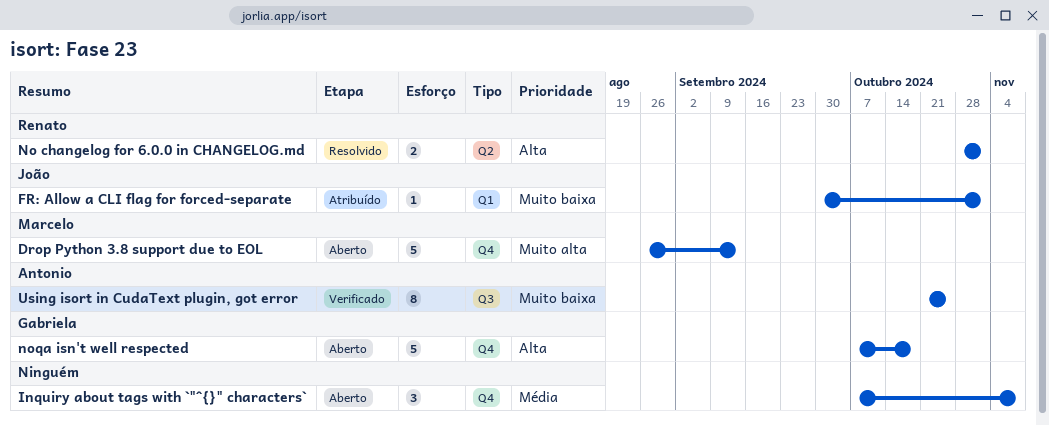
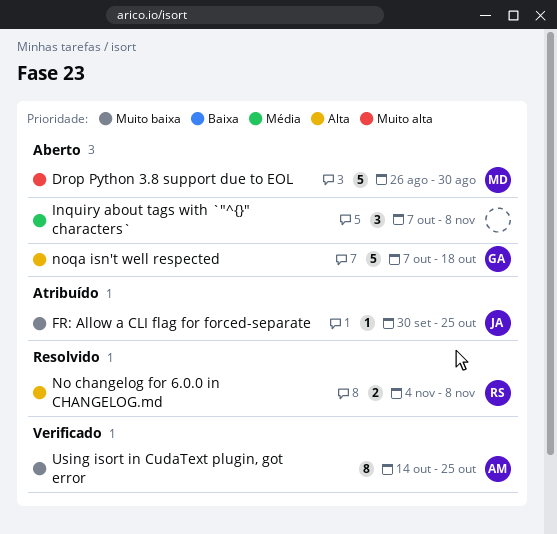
Drop Python 3.8 support due to EOL, due: Sep 13 -> Aug 30
FR: Allow a CLI flag for forced-separate, due: Nov 1 -> Oct 25
No changelog for 6.0.0 in CHANGELOG.md, start: Oct 28 -> Nov 4
No changelog for 6.0.0 in CHANGELOG.md, due: Nov 1 -> Nov 8
Using isort in CudaText plugin, got error, start: Oct 21 -> Oct 14

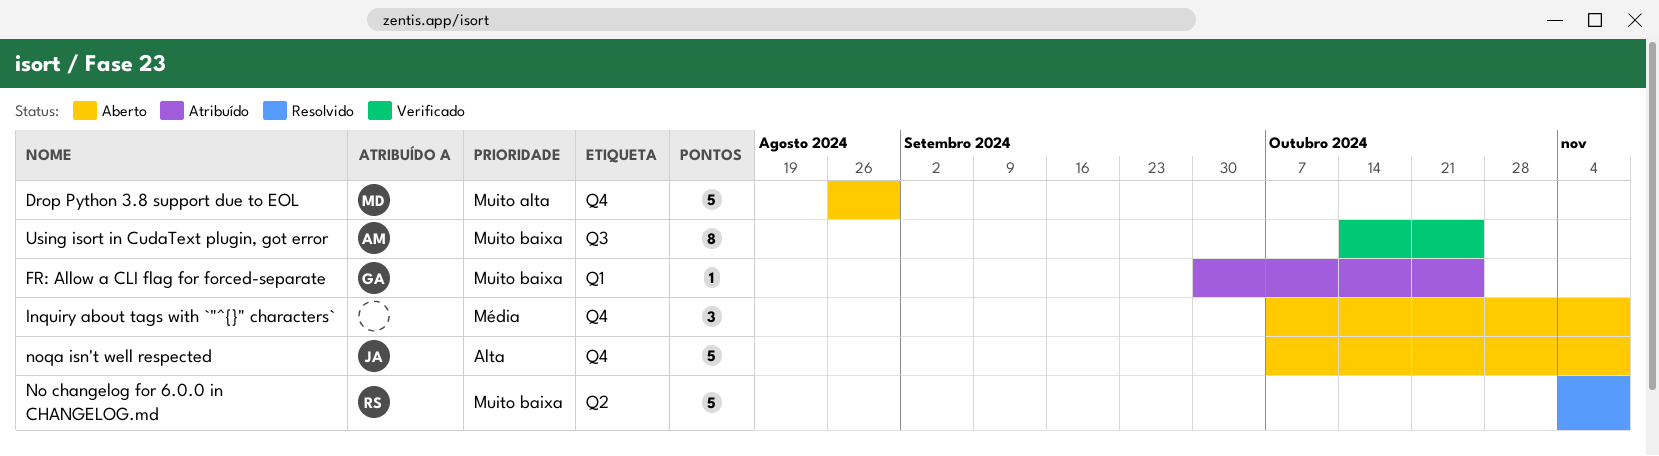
FR: Allow a CLI flag for forced-separate, owner: JA -> GA
No changelog for 6.0.0 in CHANGELOG.md, priority: Alta -> Muito baixa
No changelog for 6.0.0 in CHANGELOG.md, estimate: 2 -> 5
noqa isn't well respected, owner: GA -> JA
noqa isn't well respected, due: Oct 18 -> Nov 8

